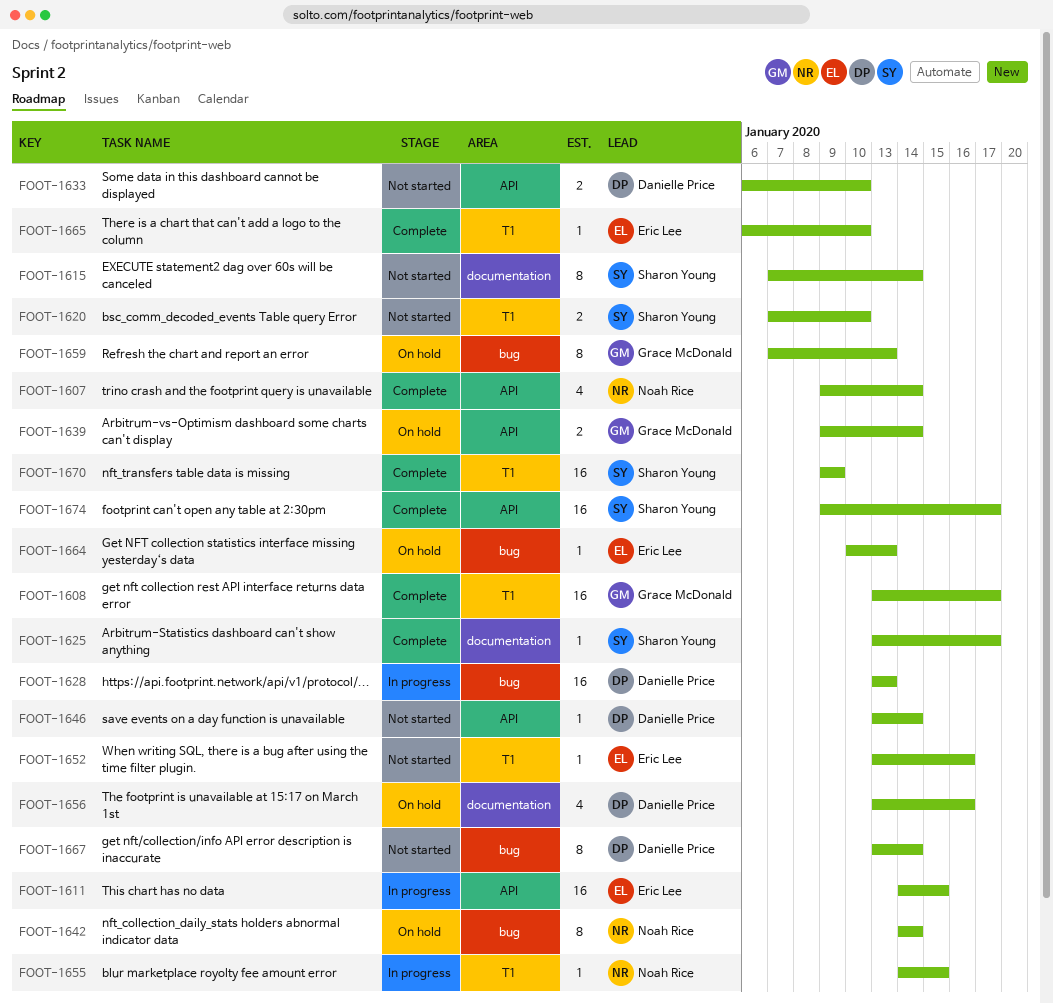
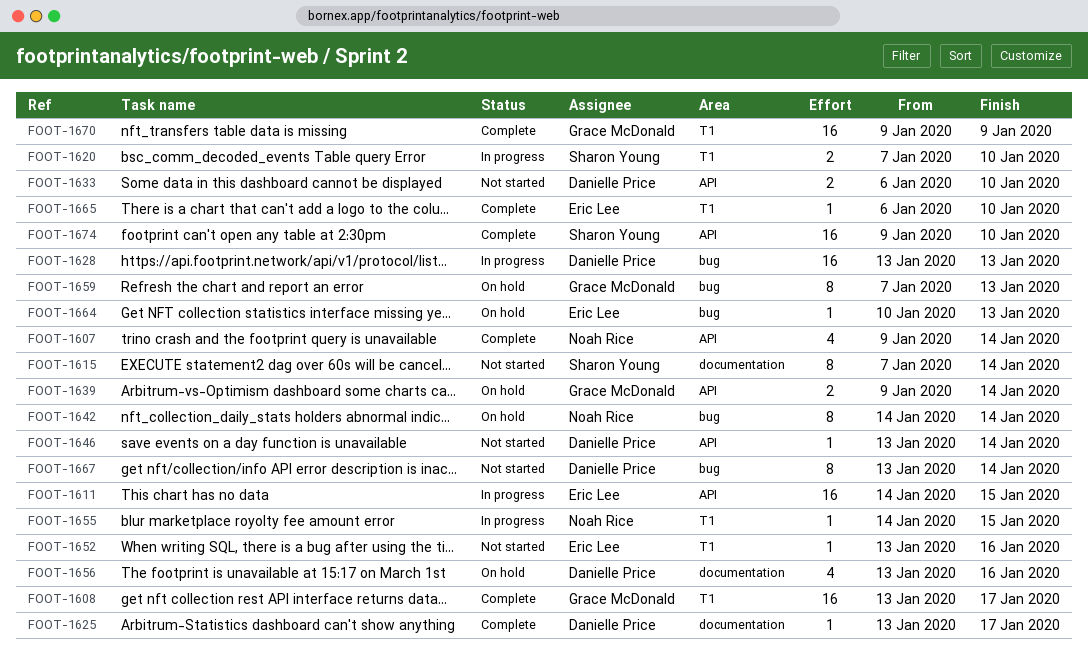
FOOT-1620, status: Not started -> In progress
FOOT-1625, owner: Sharon Young -> Danielle Price
FOOT-1670, owner: Sharon Young -> Grace McDonald
FOOT-1674, due: Jan 17 -> Jan 10

